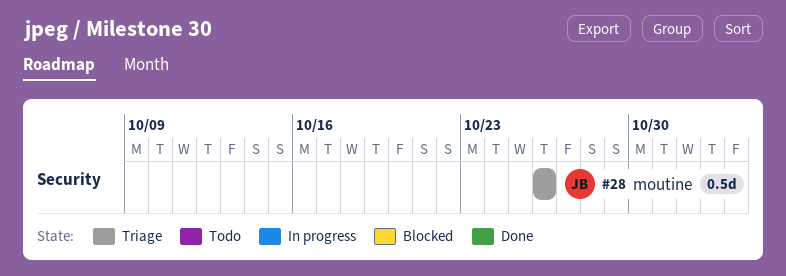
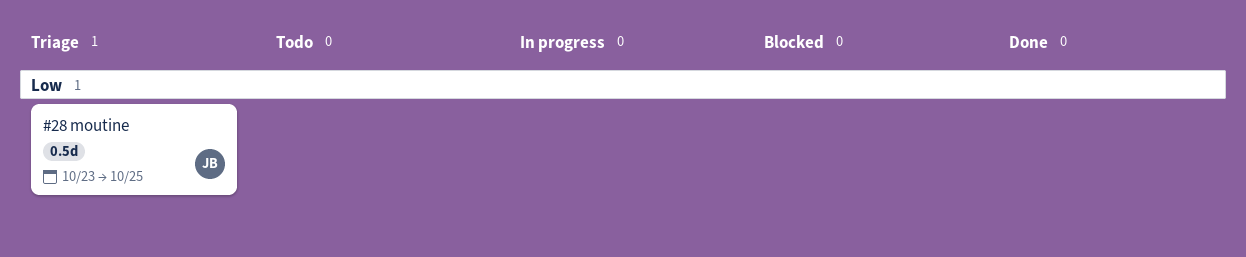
#28, start: Oct 26 -> Oct 23
#28, due: Oct 26 -> Oct 25

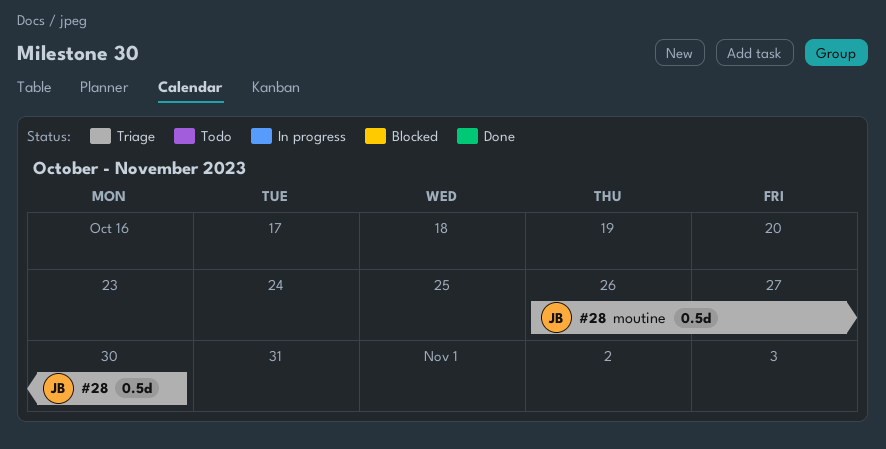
#28, start: Oct 23 -> Oct 26
#28, due: Oct 25 -> Oct 30

